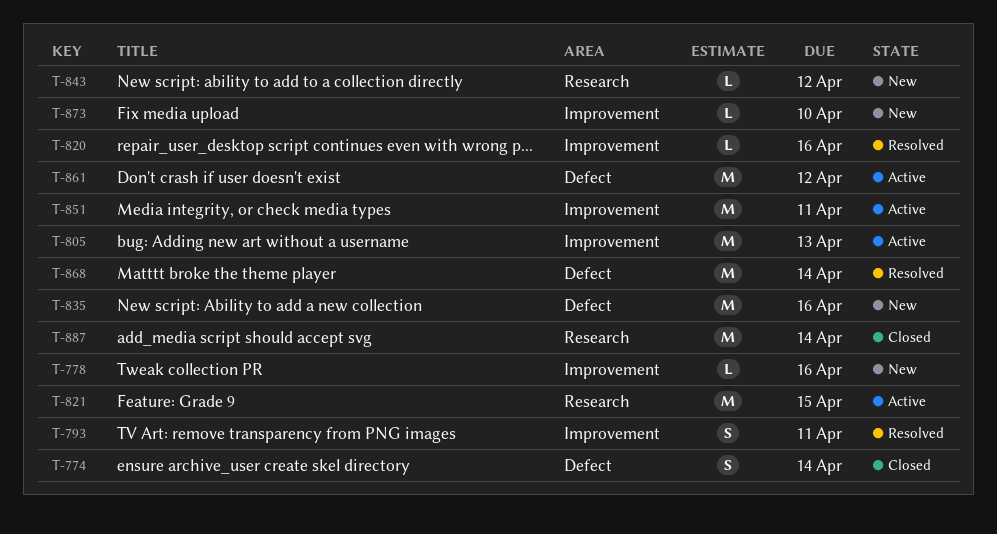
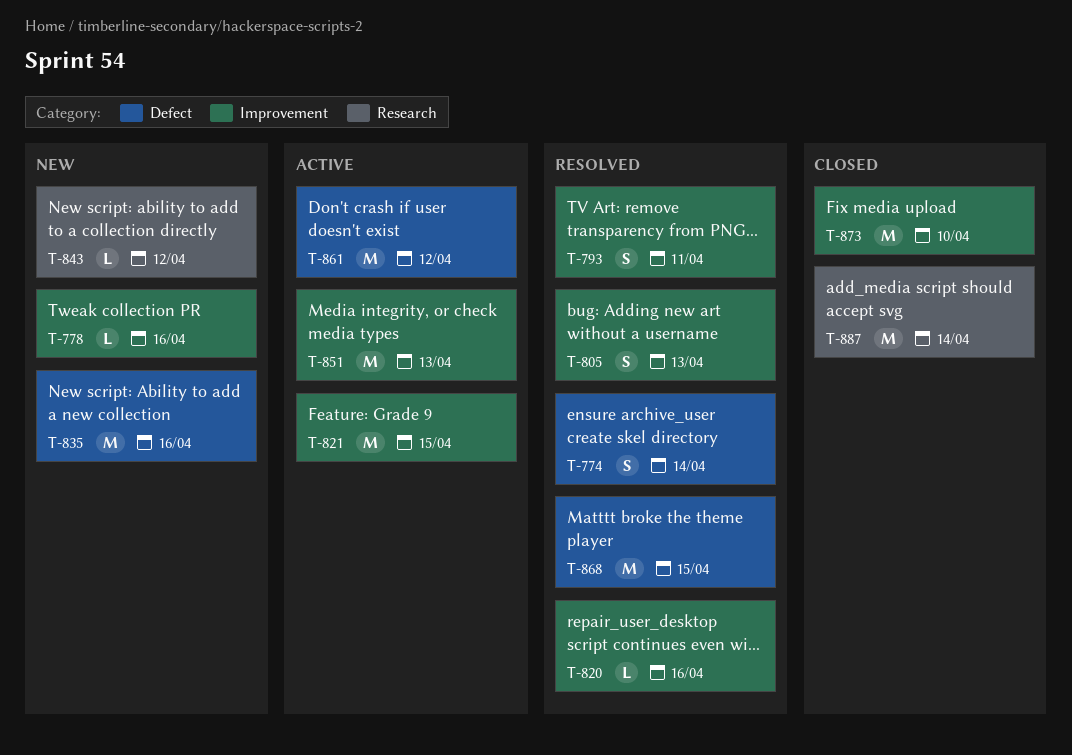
T-774, status: Closed -> Resolved
T-805, status: Active -> Resolved
T-805, estimate: M -> S
T-821, label: Research -> Improvement
T-851, due: Apr 11 -> Apr 13
T-868, due: Apr 14 -> Apr 15
T-873, status: New -> Closed
T-873, estimate: L -> M

